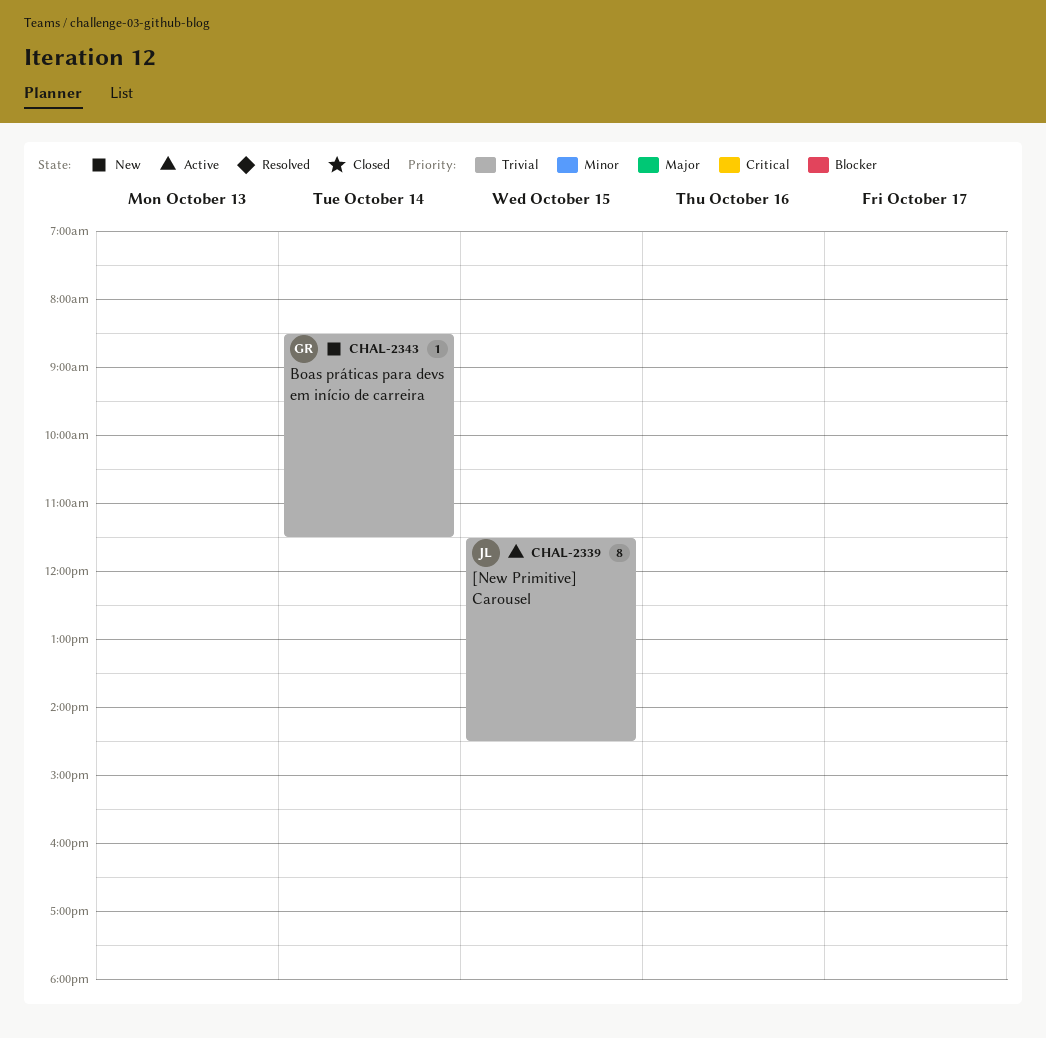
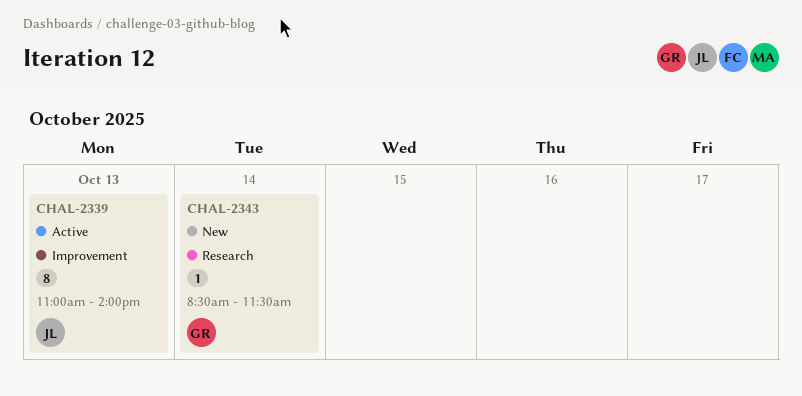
CHAL-2339, day: Oct 15 -> Oct 13
CHAL-2339, begins: 11:30 -> 11:00
CHAL-2339, ends: 14:30 -> 14:00

